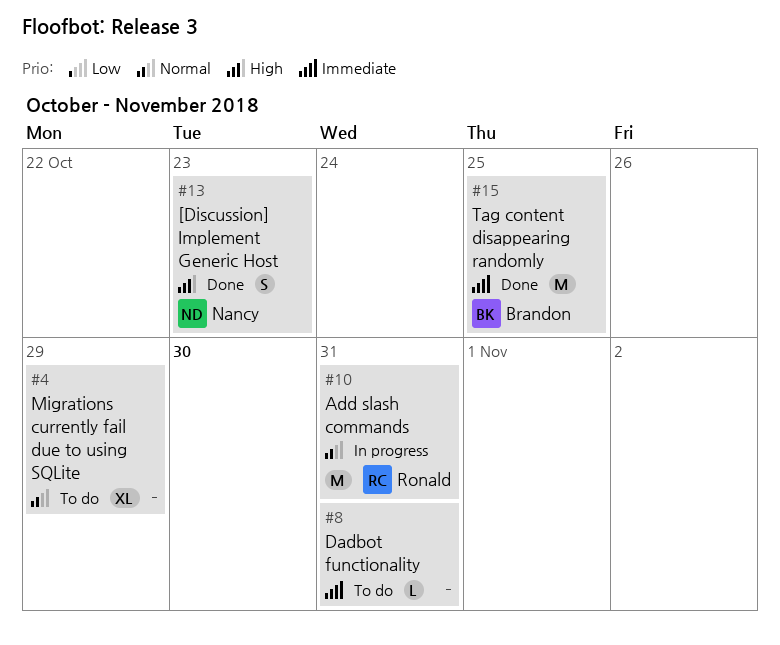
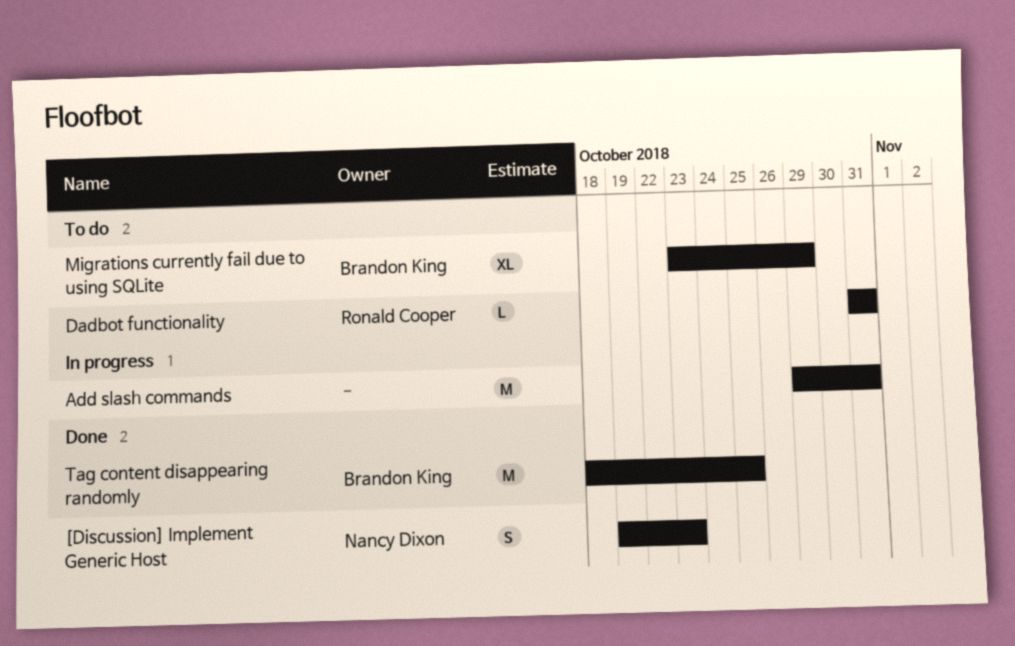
Add slash commands, owner: Ronald Cooper -> none
Dadbot functionality, owner: none -> Ronald Cooper
Migrations currently fail due to using SQLite, owner: none -> Brandon King

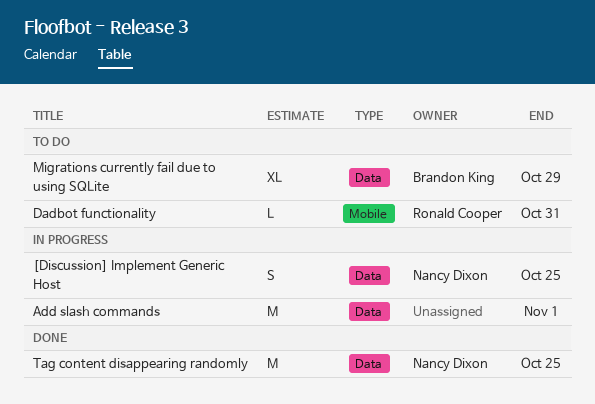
[Discussion] Implement Generic Host, status: Done -> In progress
[Discussion] Implement Generic Host, due: Oct 23 -> Oct 25
Add slash commands, due: Oct 31 -> Nov 1
Tag content disappearing randomly, owner: Brandon King -> Nancy Dixon

